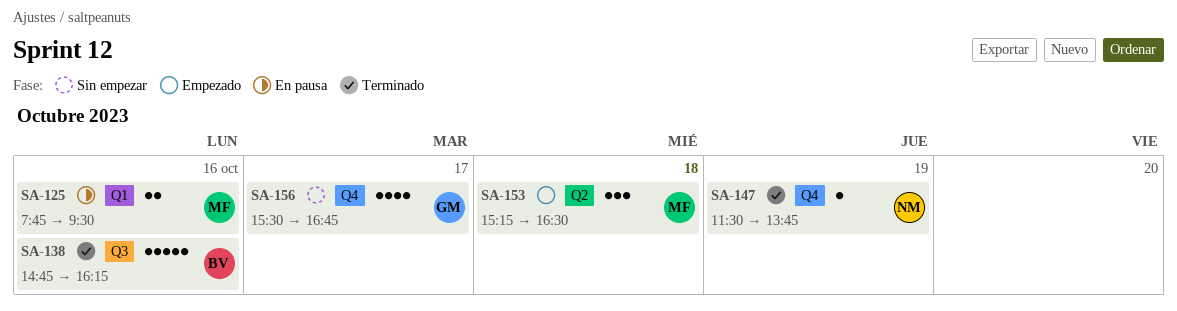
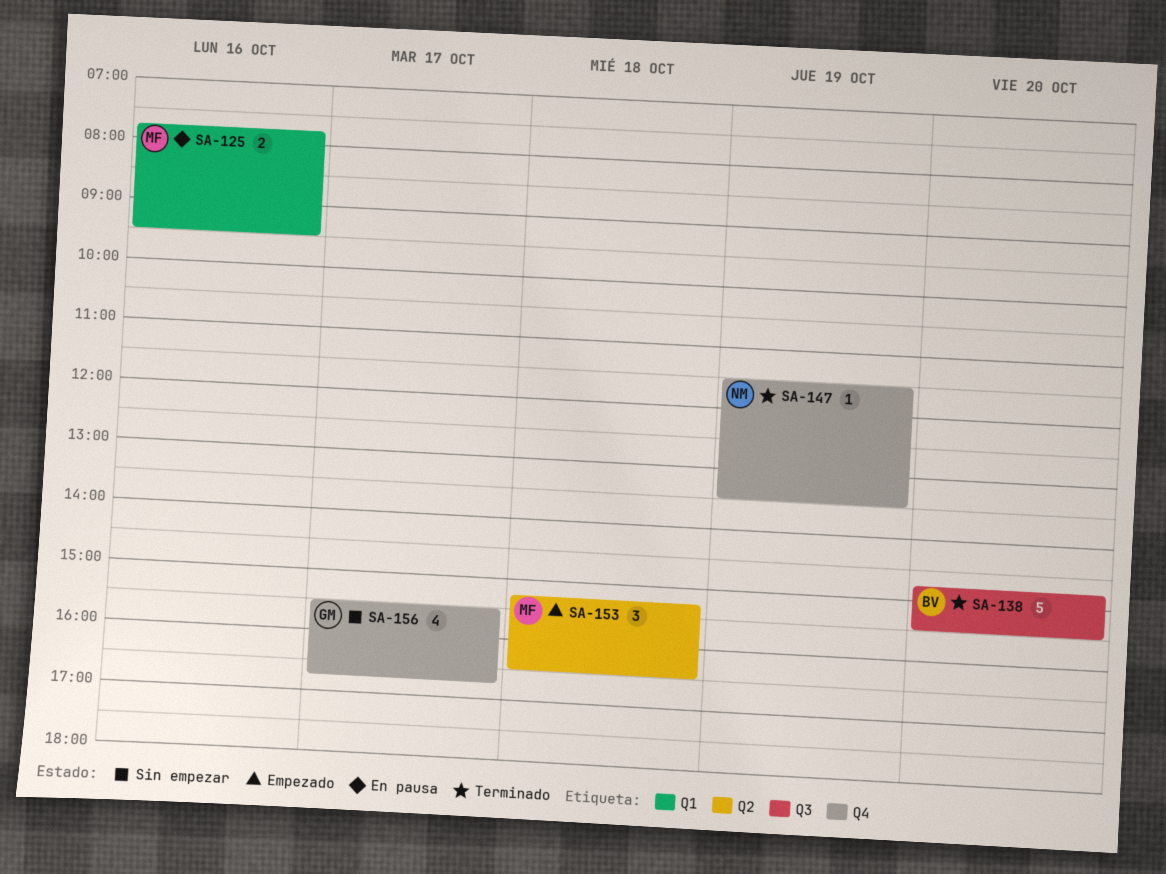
SA-138, day: Oct 16 -> Oct 20
SA-138, ends: 16:15 -> 15:30
SA-147, ends: 13:45 -> 13:30

